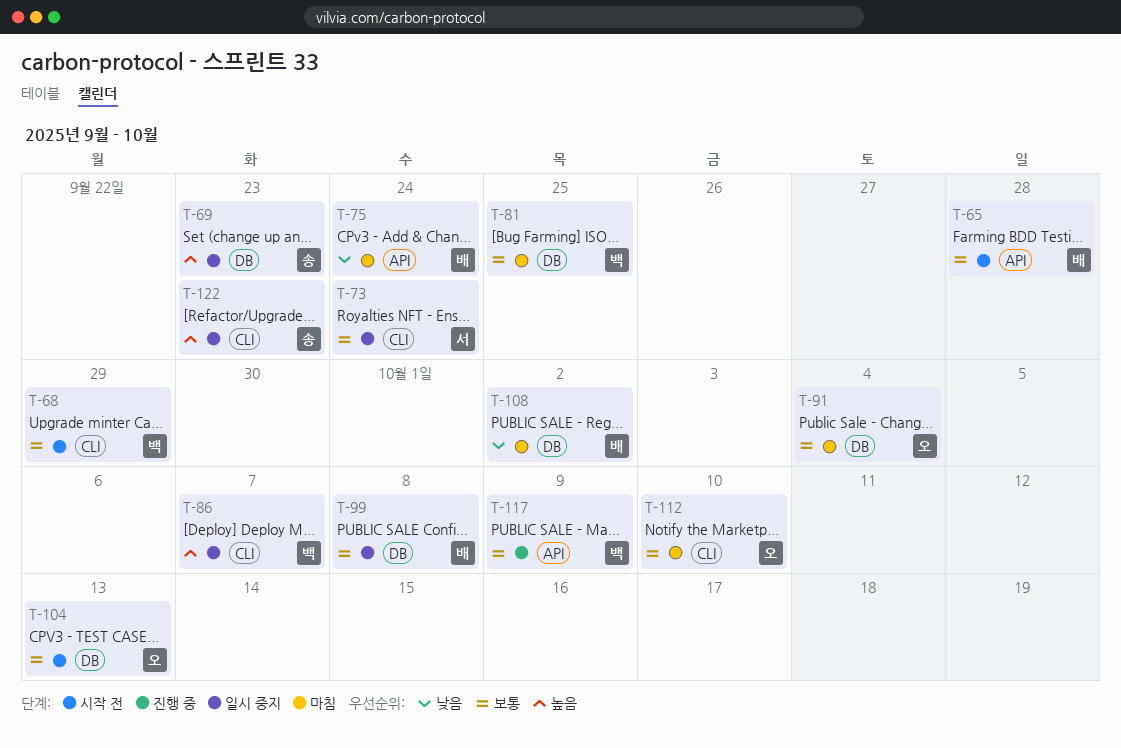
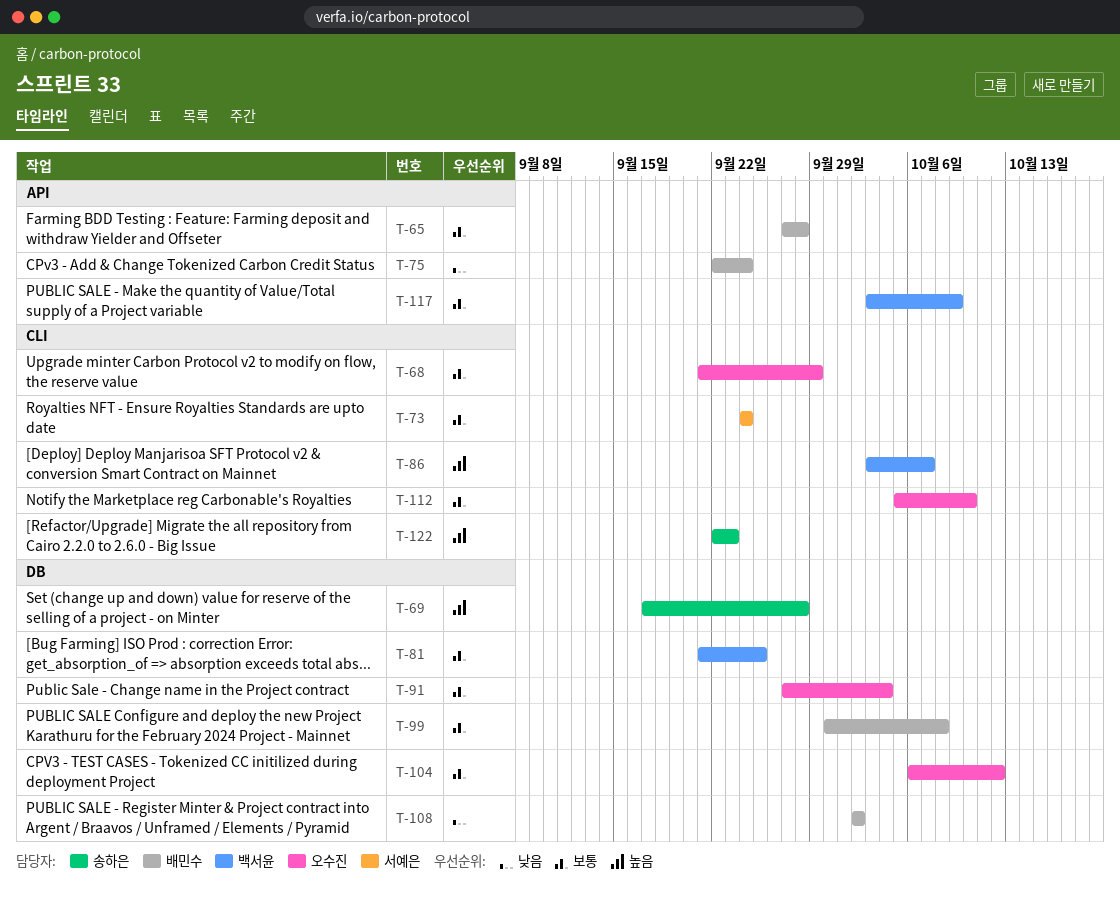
T-68, owner: 백서윤 -> 오수진
T-69, due: Sep 23 -> Sep 28
T-104, due: Oct 13 -> Oct 12

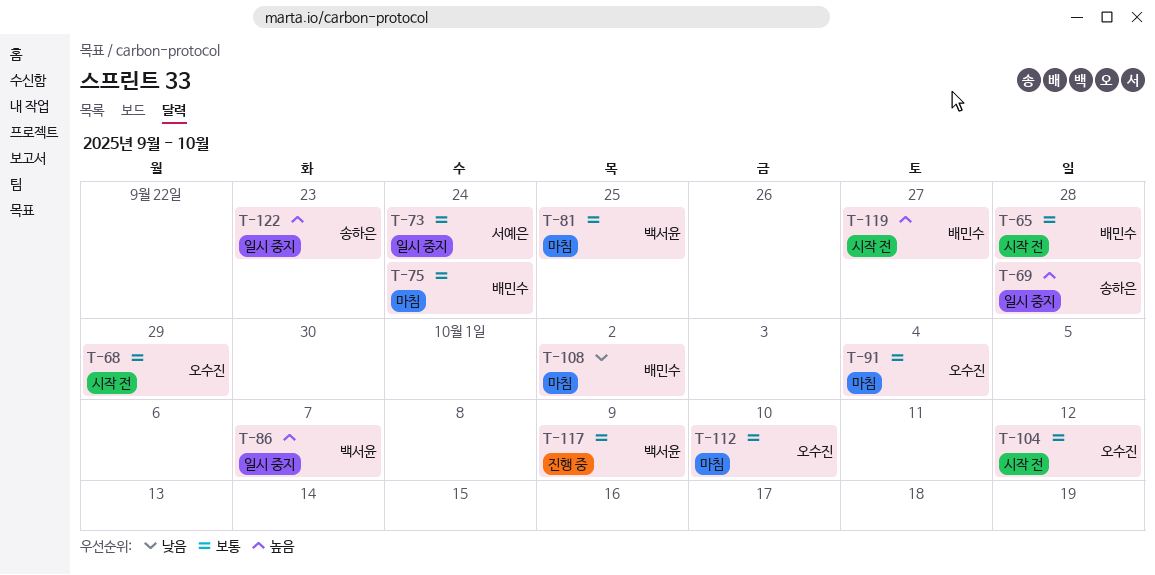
T-75, priority: 낮음 -> 보통
T-99: present -> none
T-119: none -> present

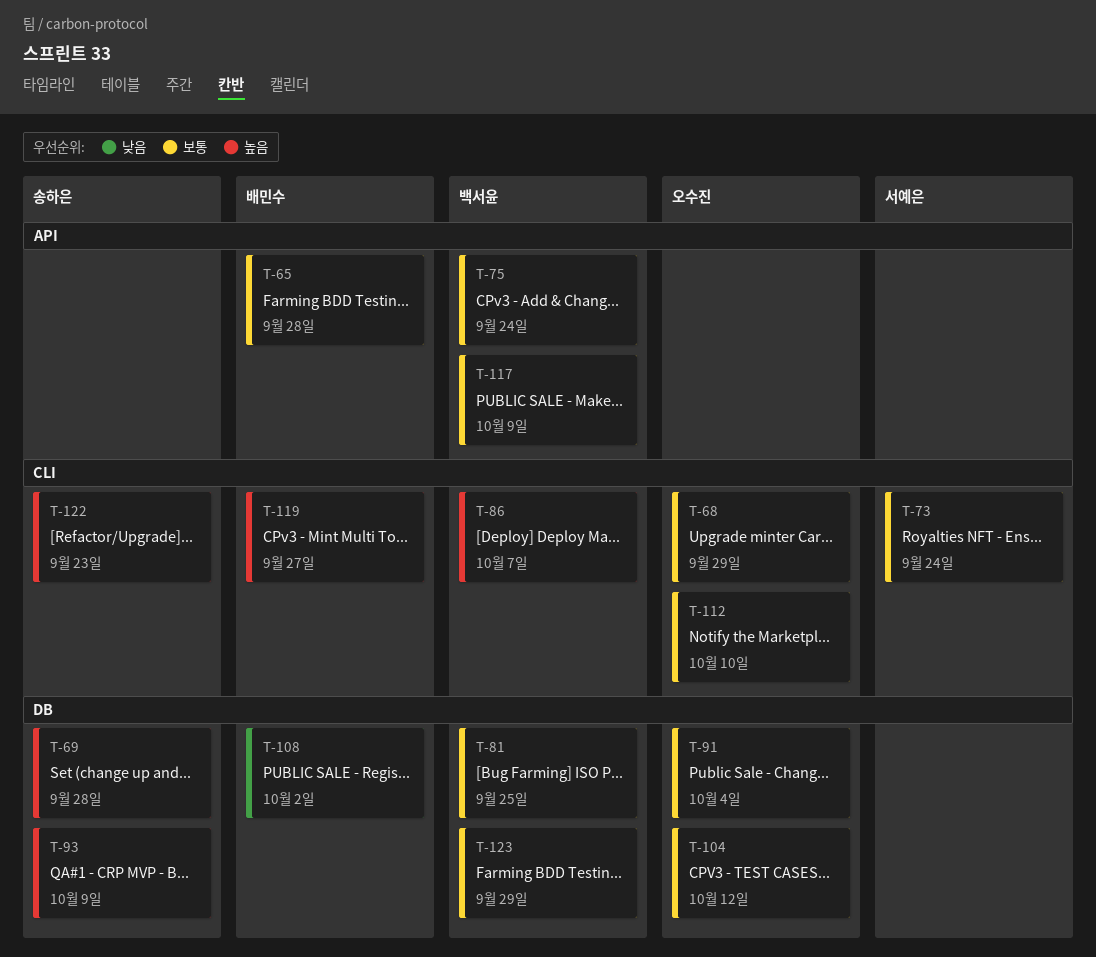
T-75, owner: 배민수 -> 백서윤
T-93: none -> present
T-123: none -> present

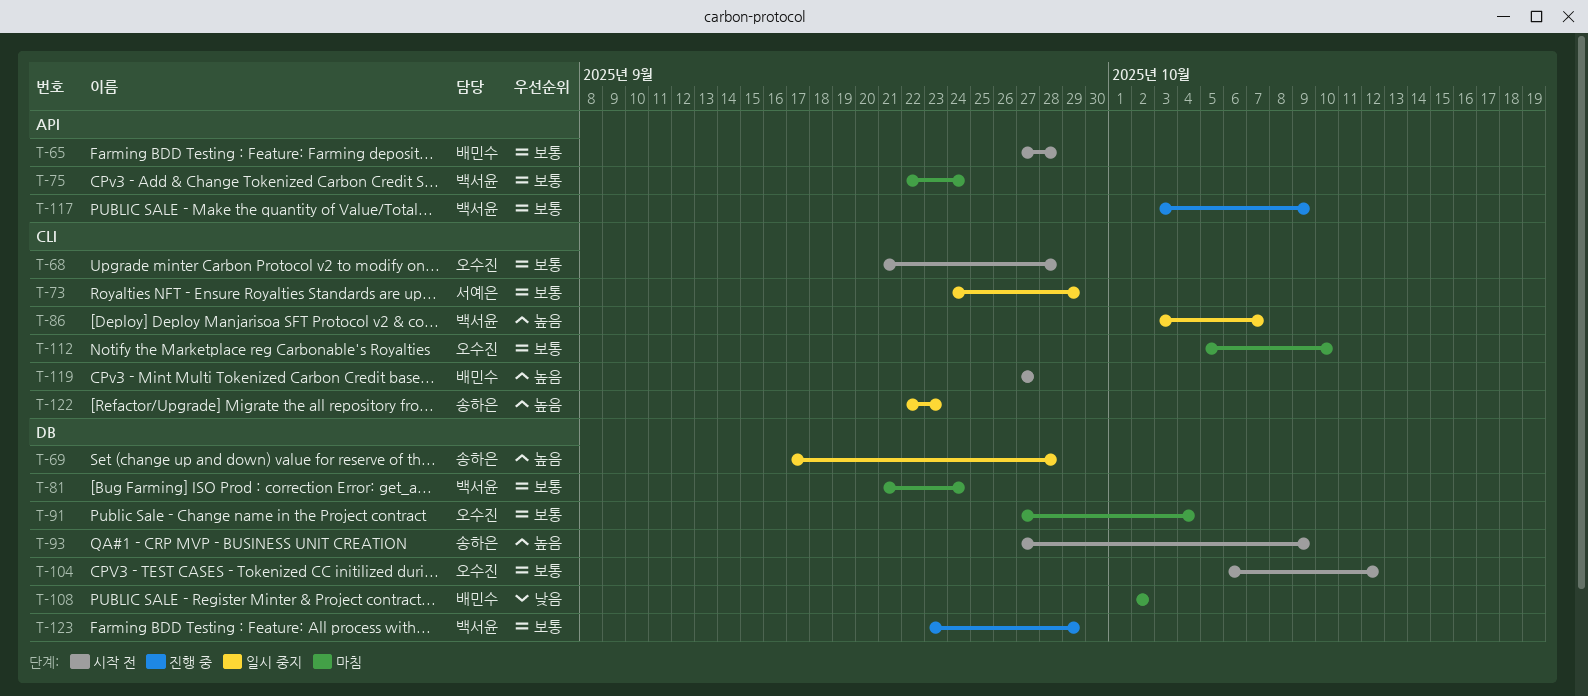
T-68, due: Sep 29 -> Sep 28
T-73, due: Sep 24 -> Sep 29
T-81, due: Sep 25 -> Sep 24

